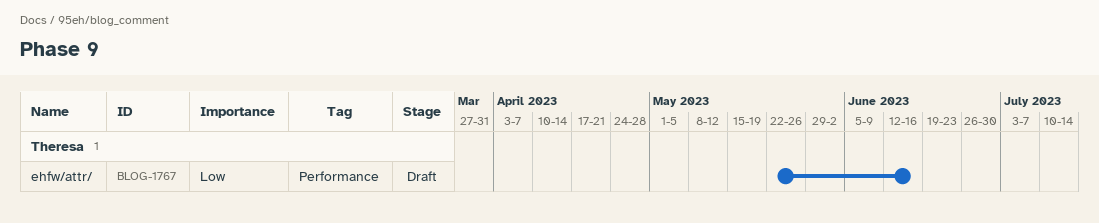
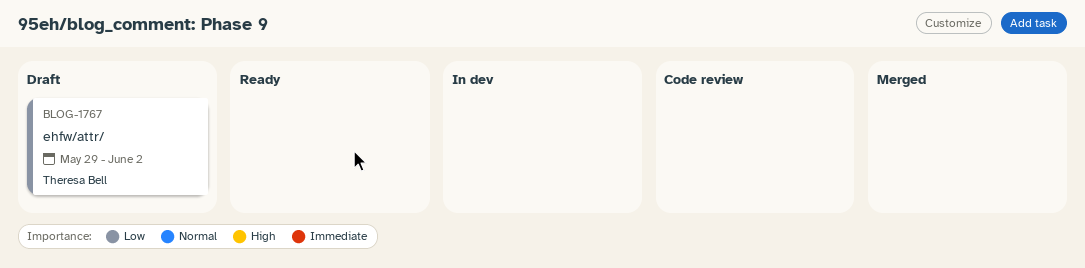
BLOG-1767, start: May 22 -> May 29
BLOG-1767, due: Jun 16 -> Jun 2

